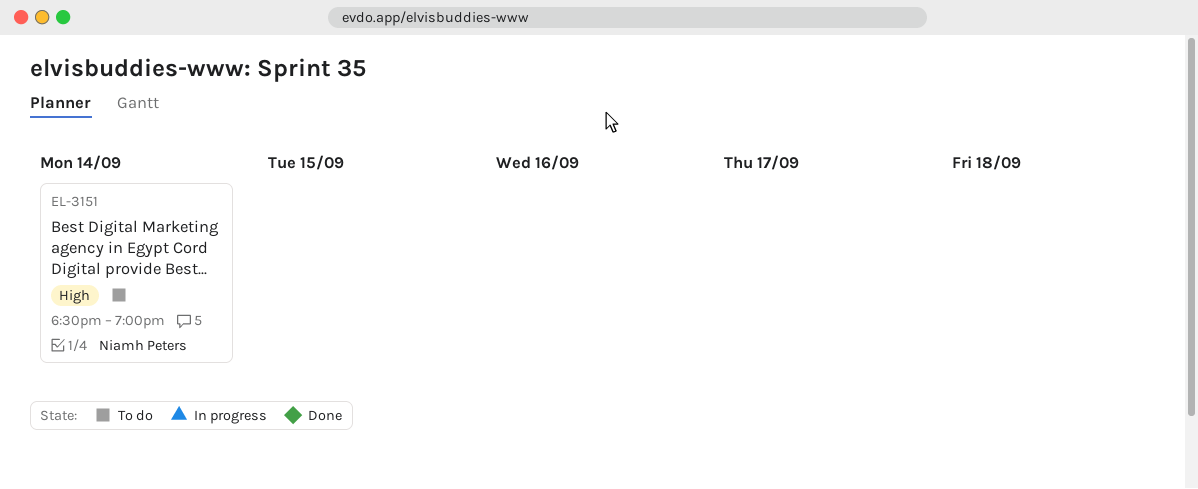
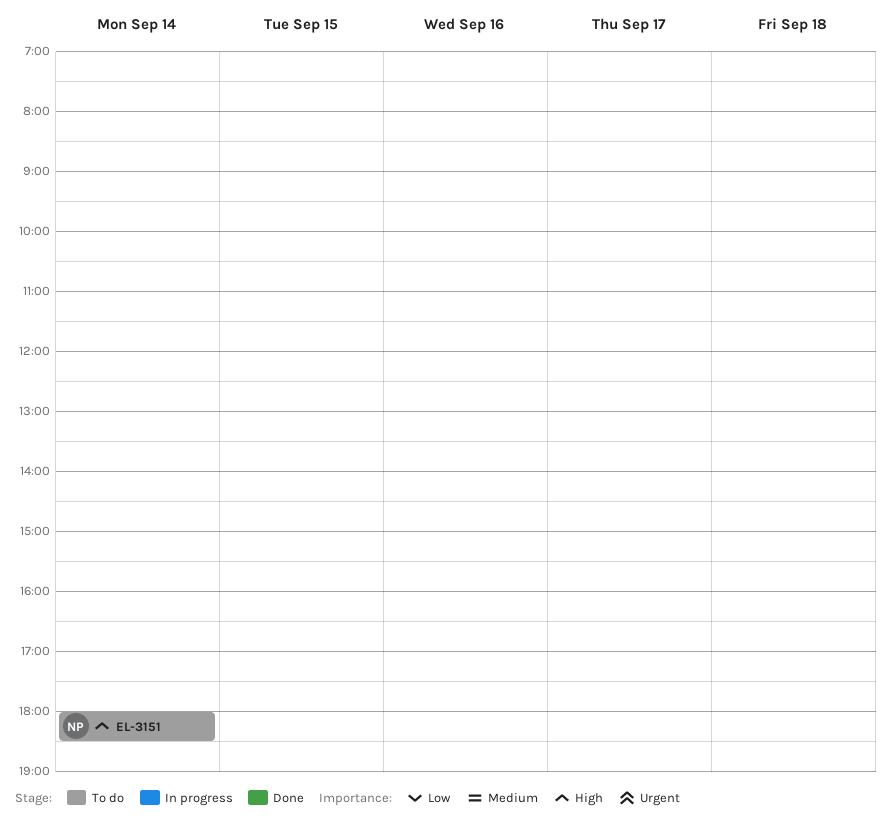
EL-3151, begins: 18:30 -> 18:00
EL-3151, ends: 19:00 -> 18:30

